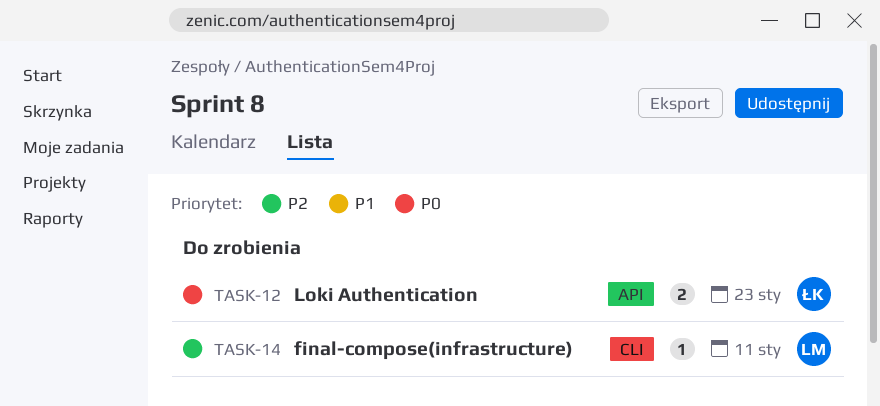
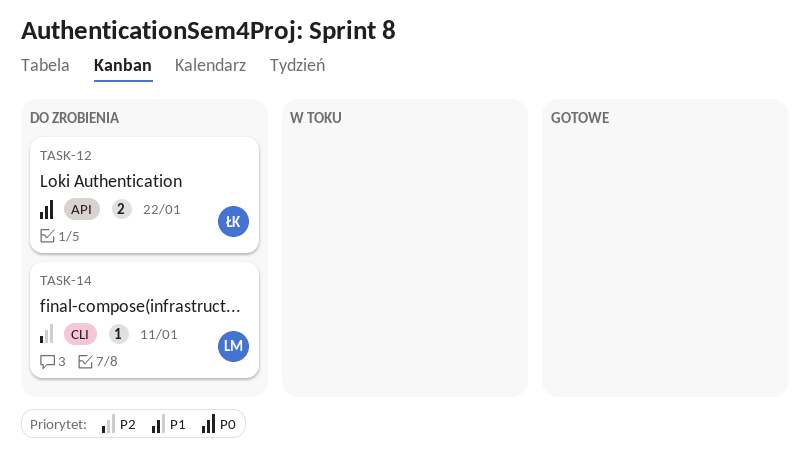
TASK-12, due: Jan 23 -> Jan 22

